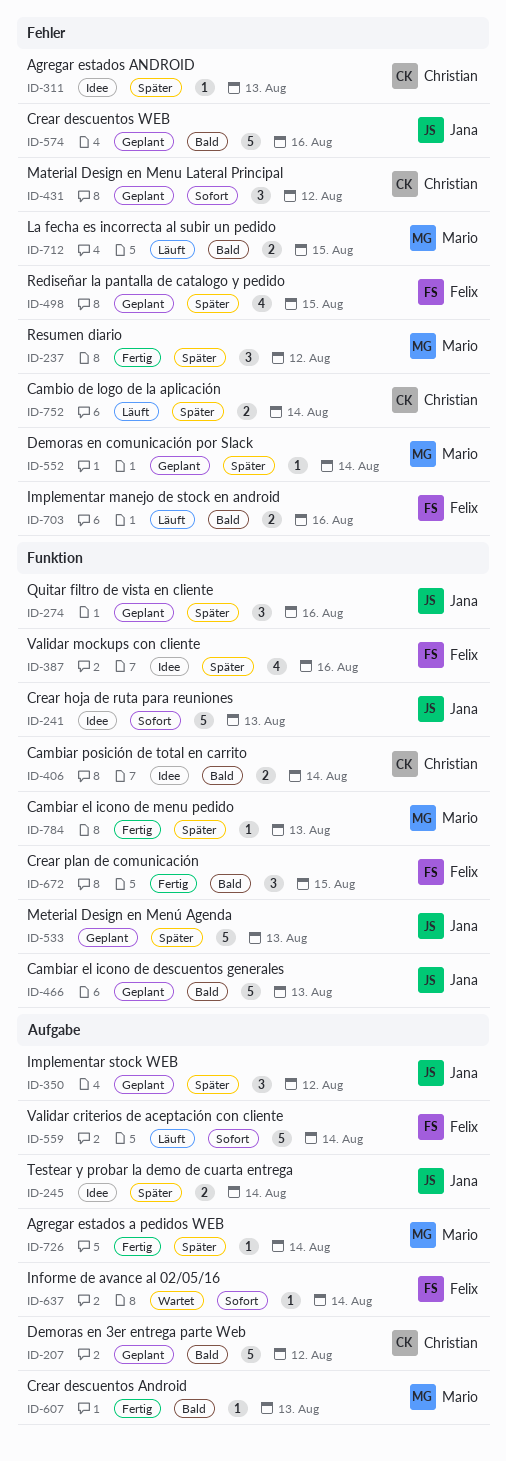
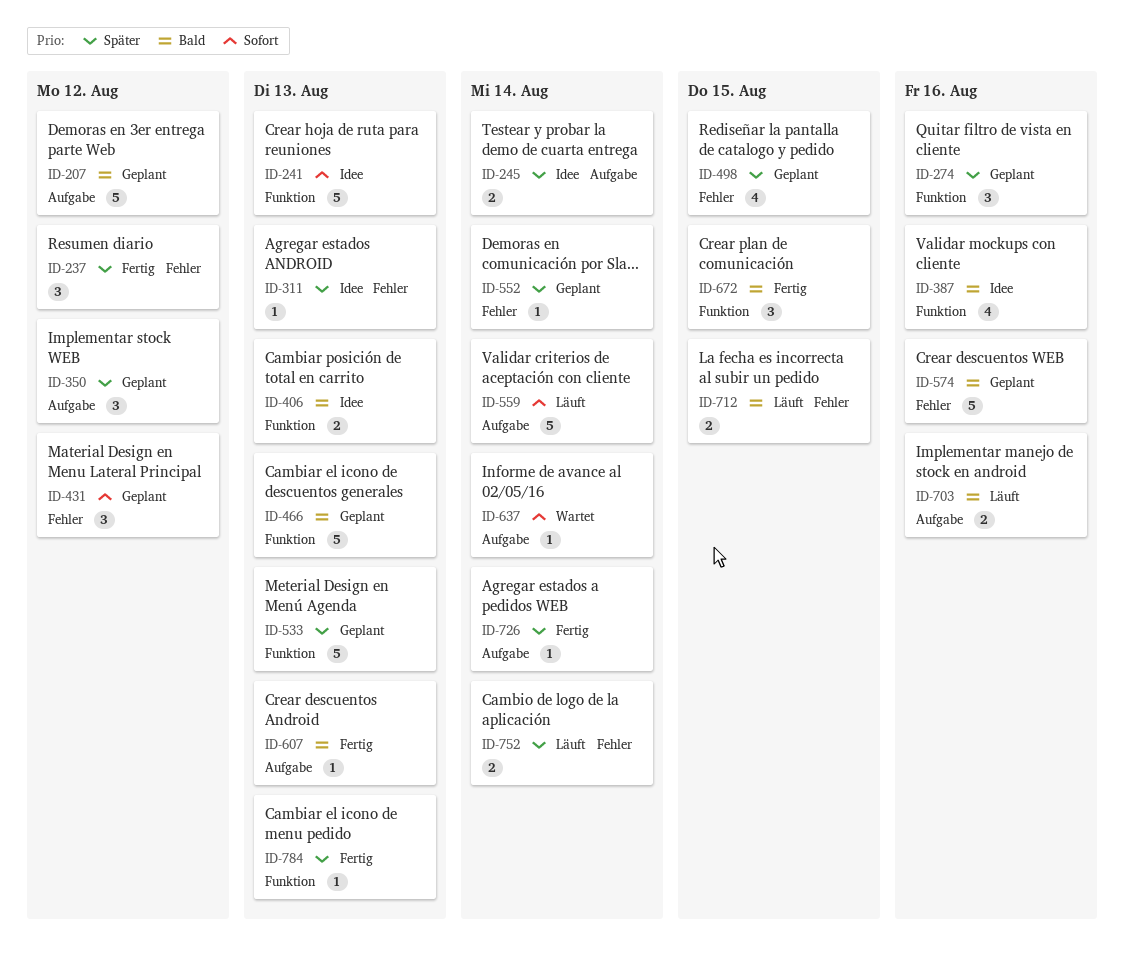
ID-387, priority: Später -> Bald
ID-406, due: Aug 14 -> Aug 13
ID-703, label: Fehler -> Aufgabe

